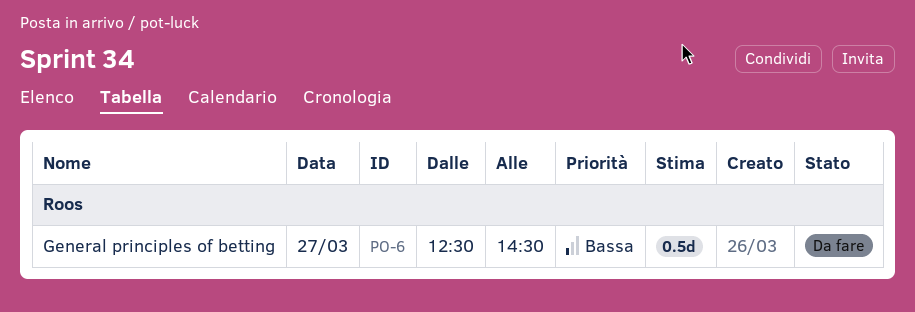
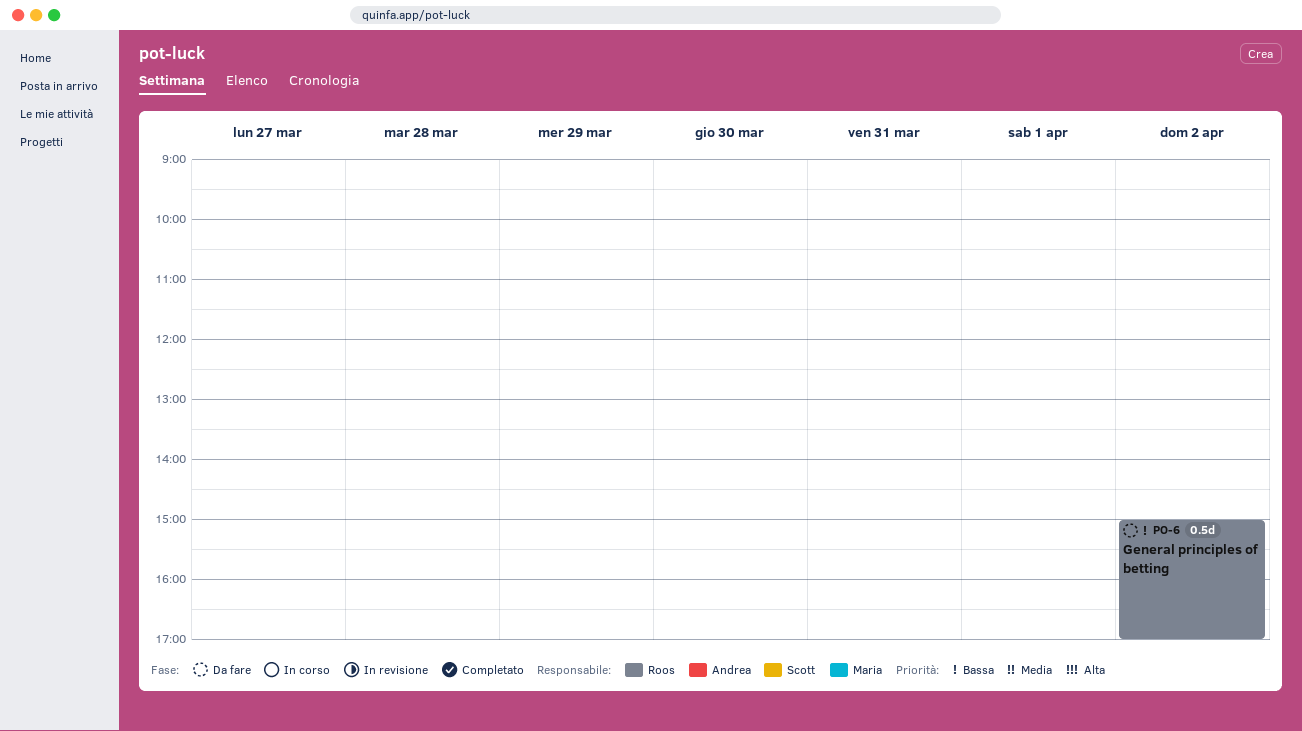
PO-6, day: Mar 27 -> Apr 2
PO-6, begins: 12:30 -> 15:00
PO-6, ends: 14:30 -> 17:00

